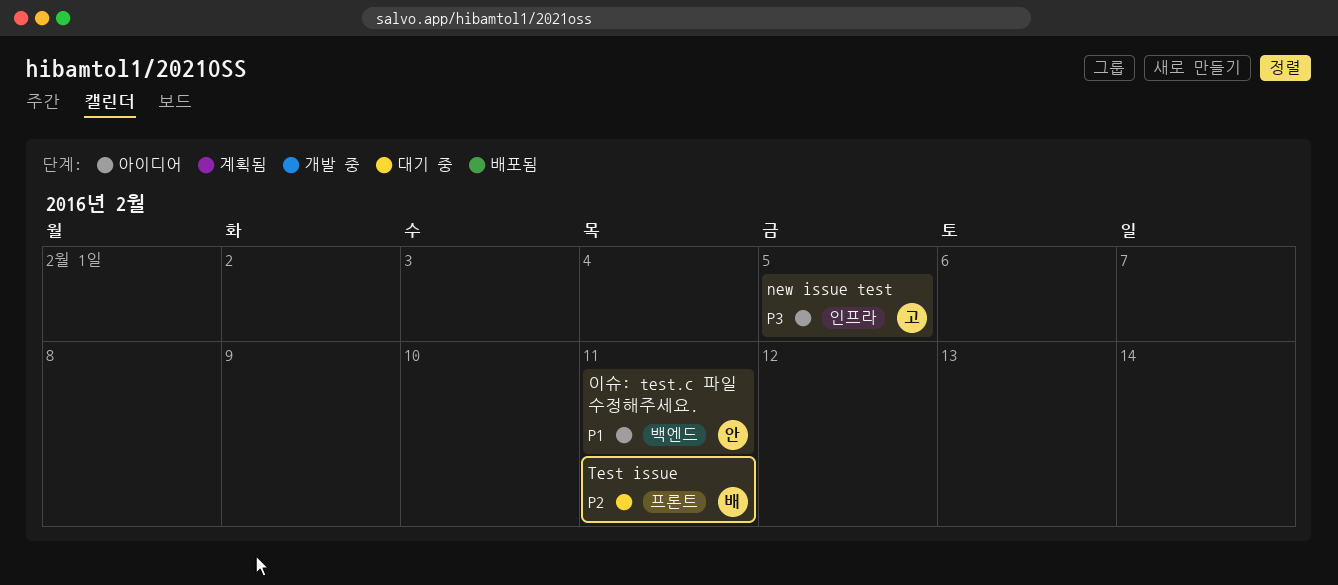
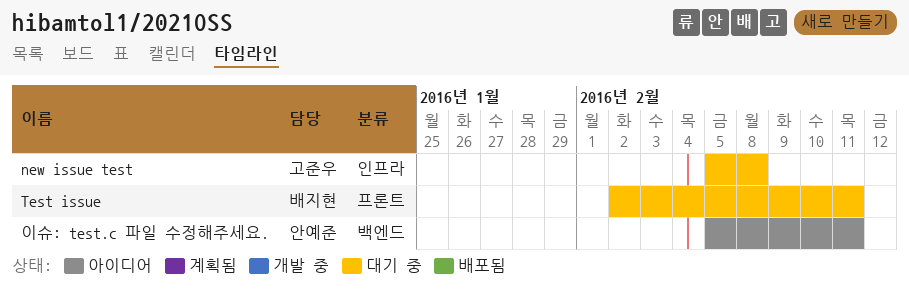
new issue test, status: 아이디어 -> 대기 중
new issue test, due: Feb 5 -> Feb 8

